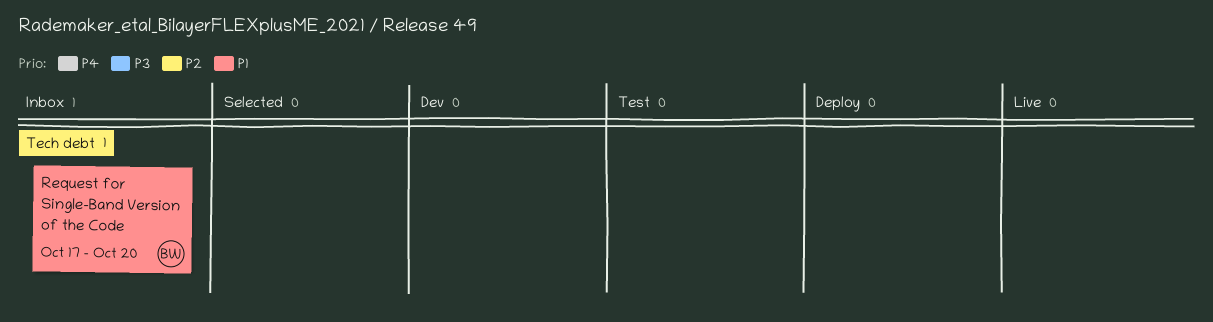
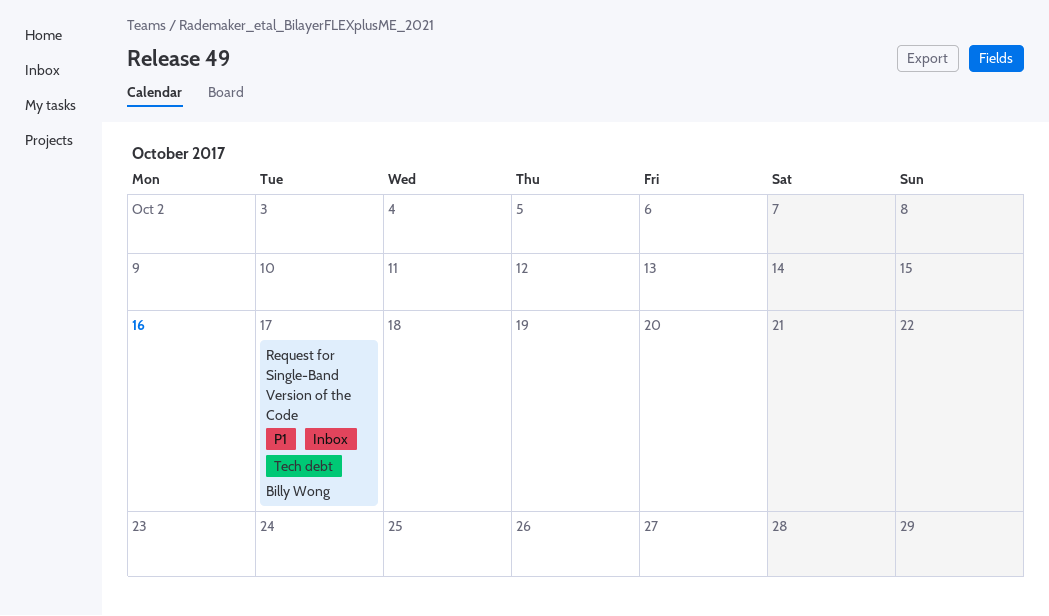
Request for Single-Band Version of the Code, due: Oct 20 -> Oct 17

